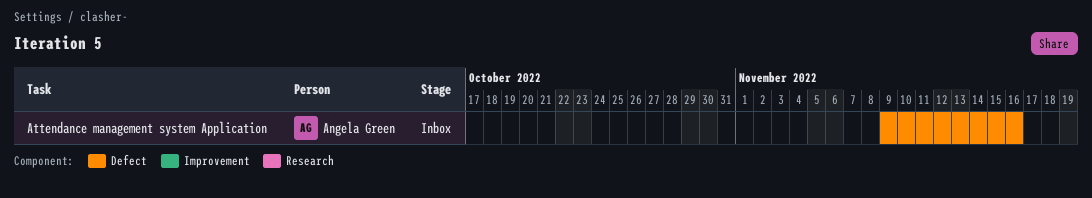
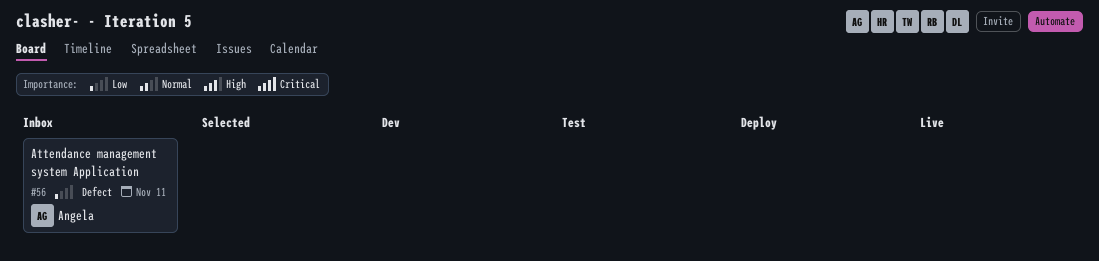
Attendance management system Application, due: Nov 16 -> Nov 11

